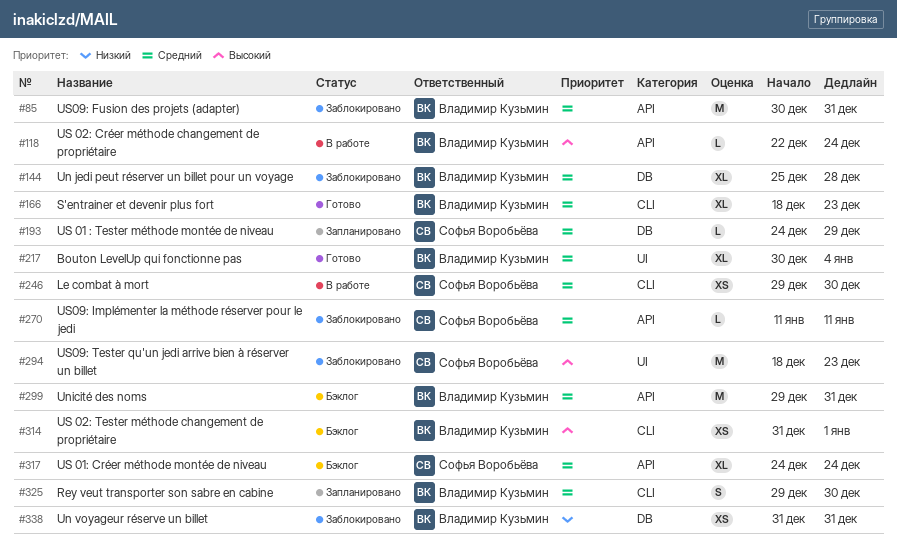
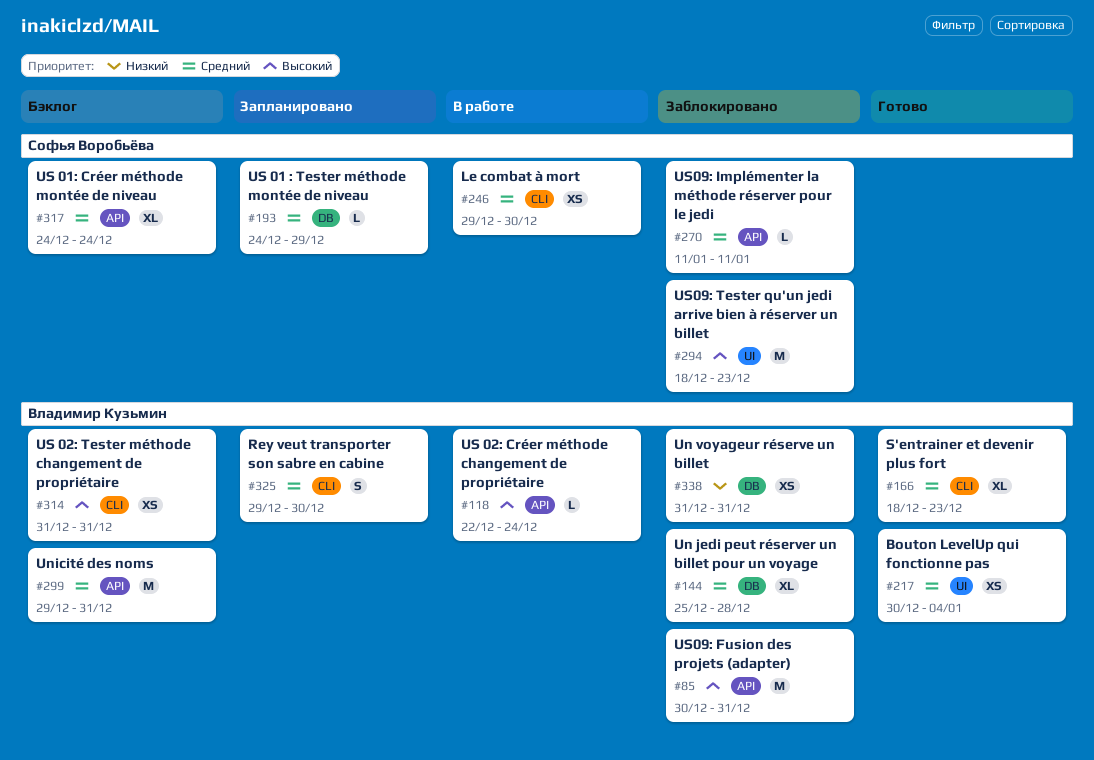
#85, priority: Средний -> Высокий
#217, estimate: XL -> XS
#314, due: Jan 1 -> Dec 31

